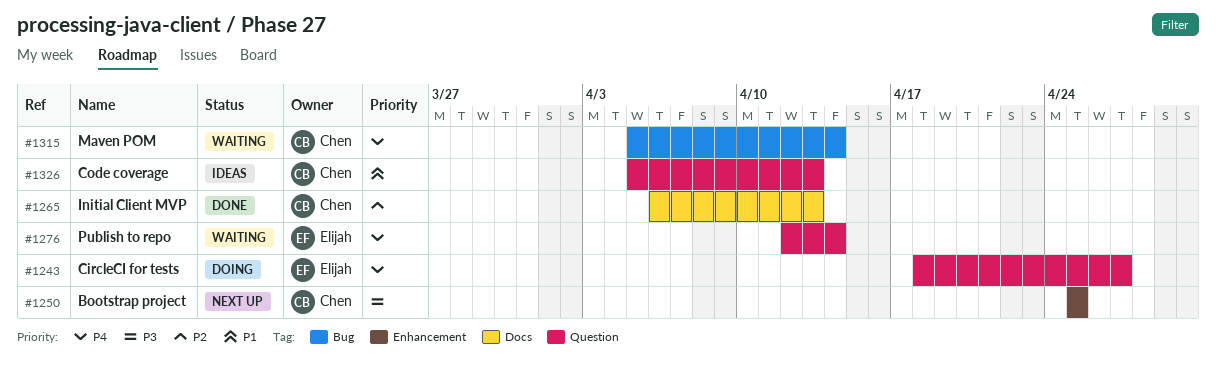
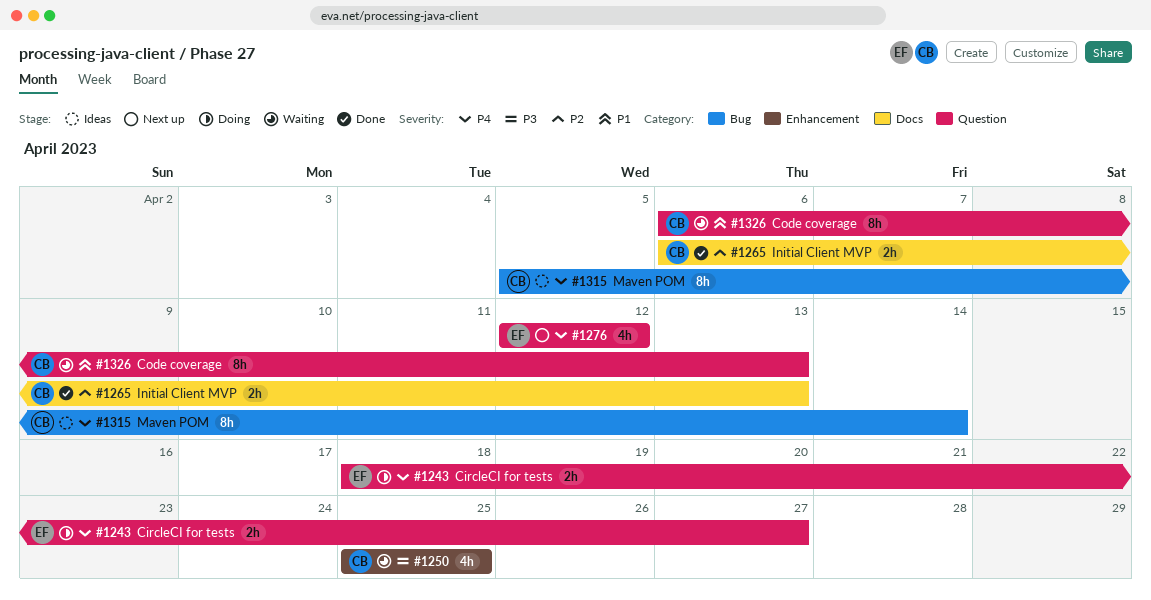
#1250, status: Next up -> Waiting
#1276, status: Waiting -> Next up
#1276, due: Apr 14 -> Apr 12
#1315, status: Waiting -> Ideas
#1326, status: Ideas -> Waiting
#1326, start: Apr 5 -> Apr 6

